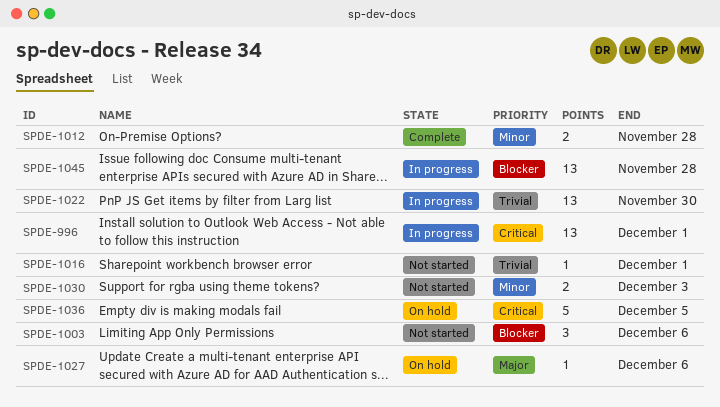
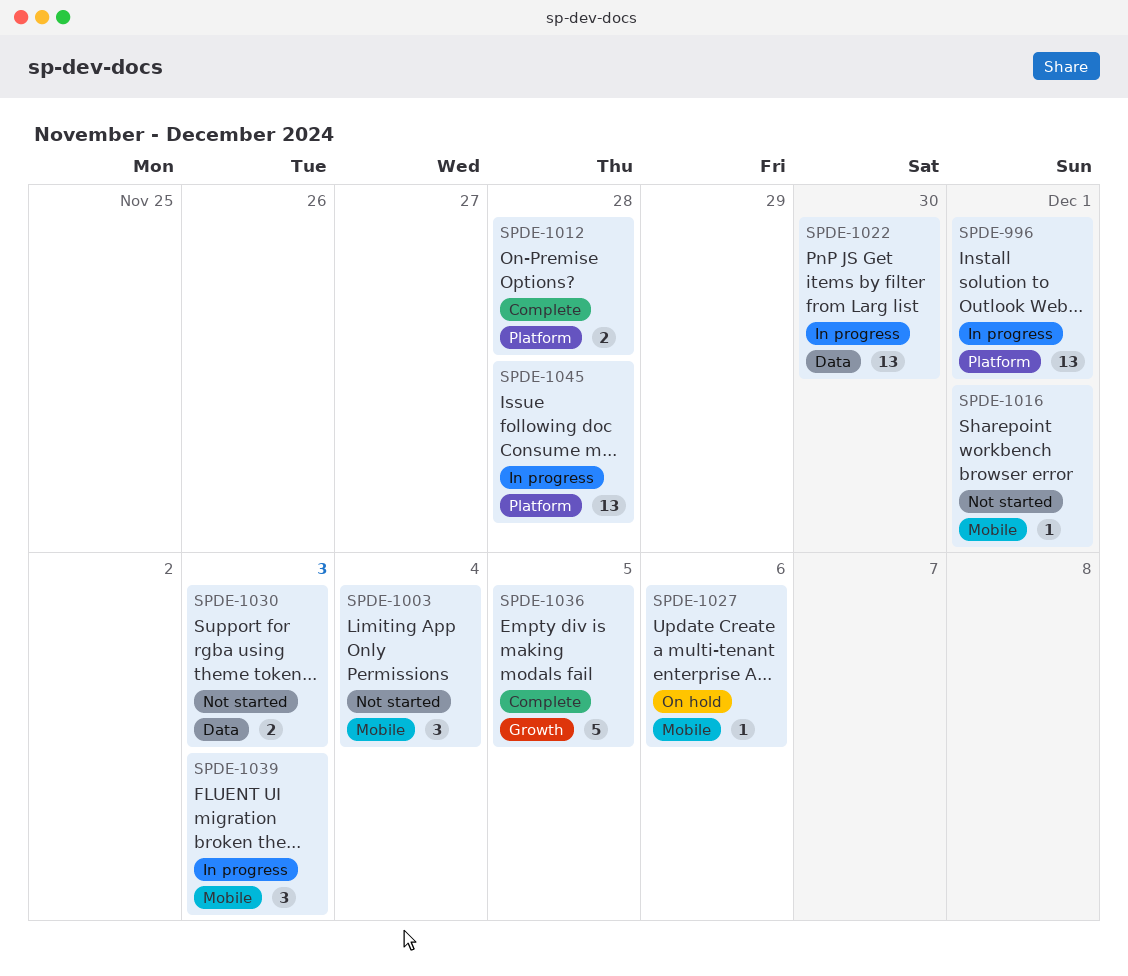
SPDE-1003, due: Dec 6 -> Dec 4
SPDE-1036, status: On hold -> Complete
SPDE-1039: none -> present

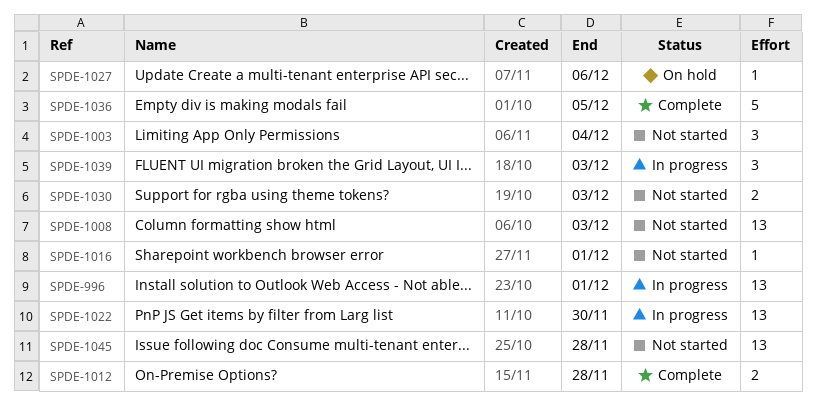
SPDE-1008: none -> present
SPDE-1045, status: In progress -> Not started

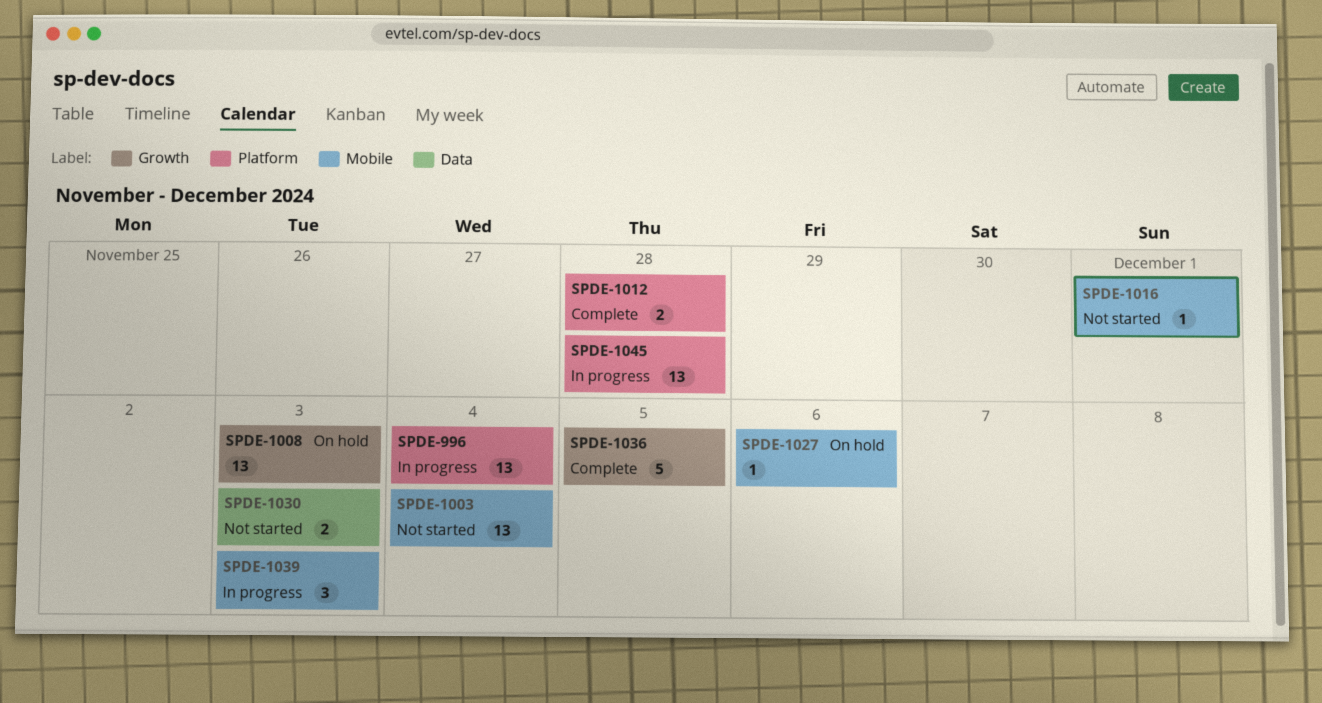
SPDE-996, due: Dec 1 -> Dec 4
SPDE-1003, estimate: 3 -> 13
SPDE-1008, status: Not started -> On hold
SPDE-1022: present -> none
SPDE-1045, status: Not started -> In progress

